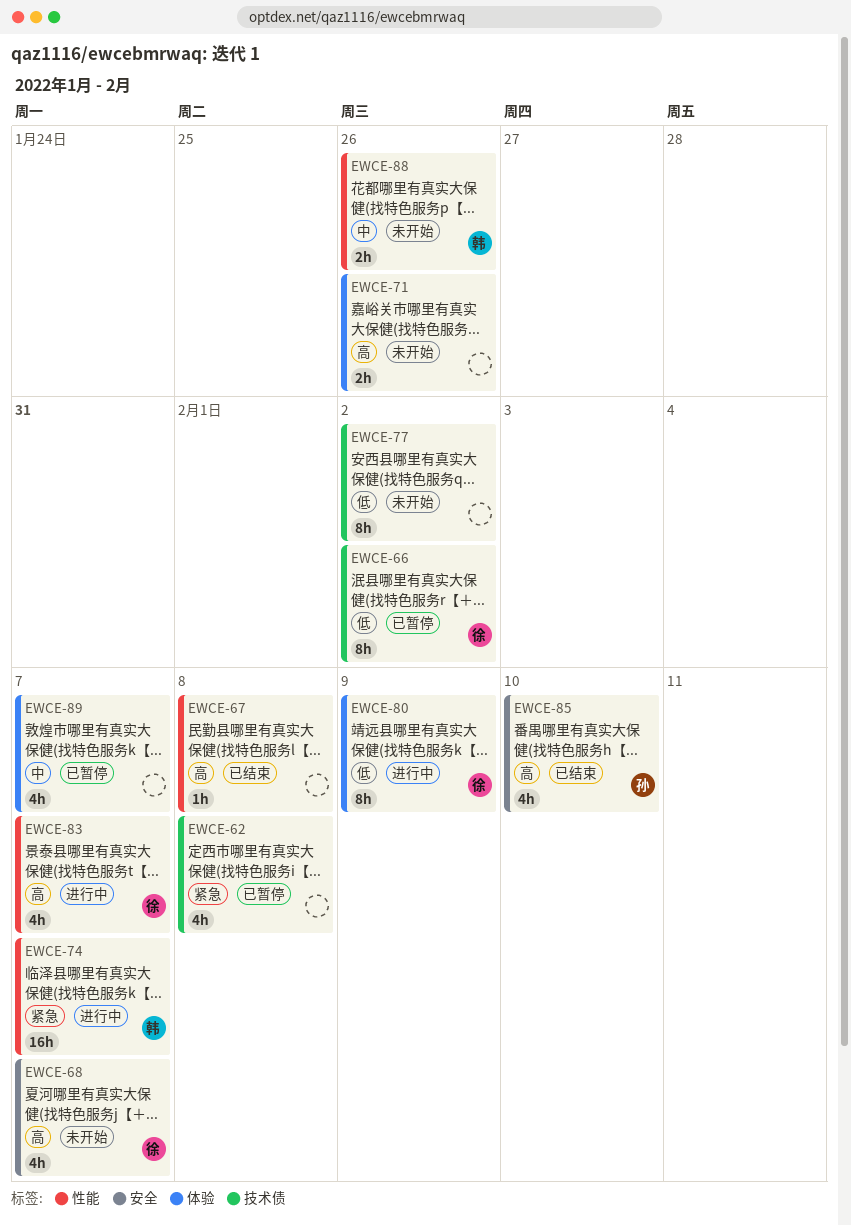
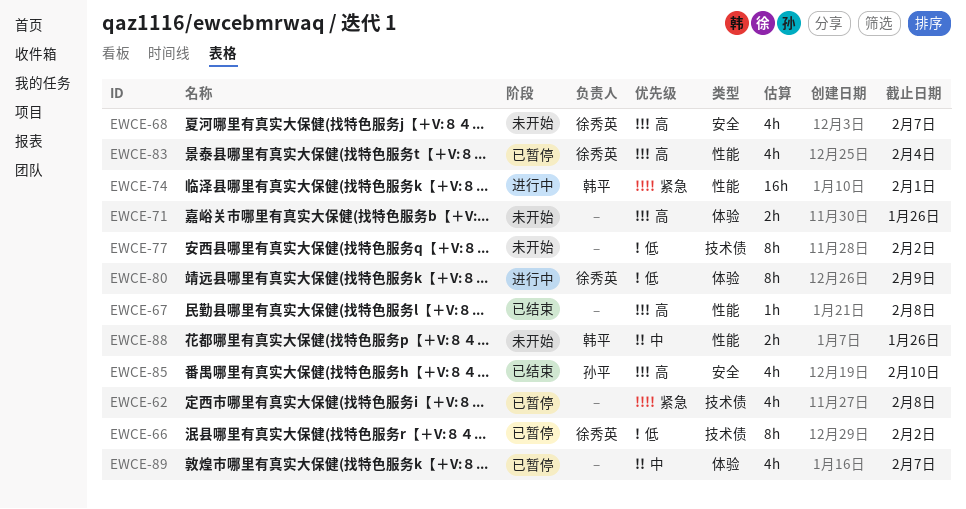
EWCE-74, due: Feb 7 -> Feb 1
EWCE-83, status: 进行中 -> 已暂停
EWCE-83, due: Feb 7 -> Feb 4

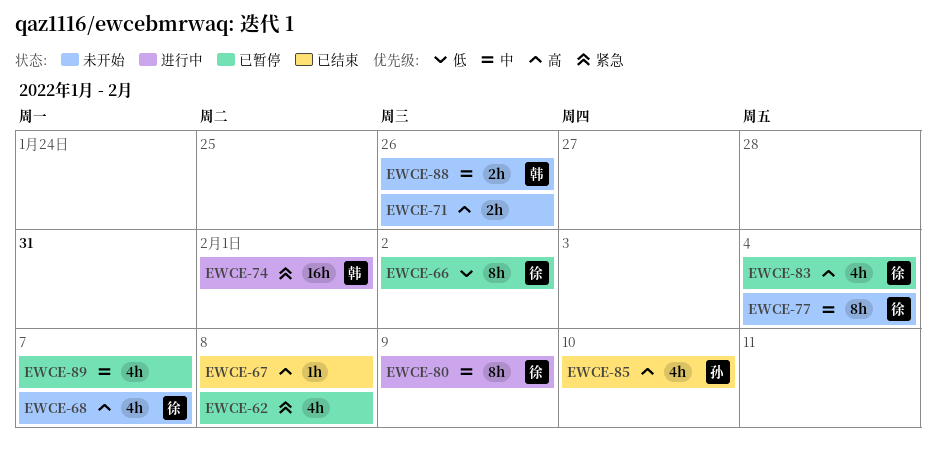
EWCE-77, owner: none -> 徐秀英
EWCE-77, priority: 低 -> 中
EWCE-77, due: Feb 2 -> Feb 4
EWCE-80, priority: 低 -> 中

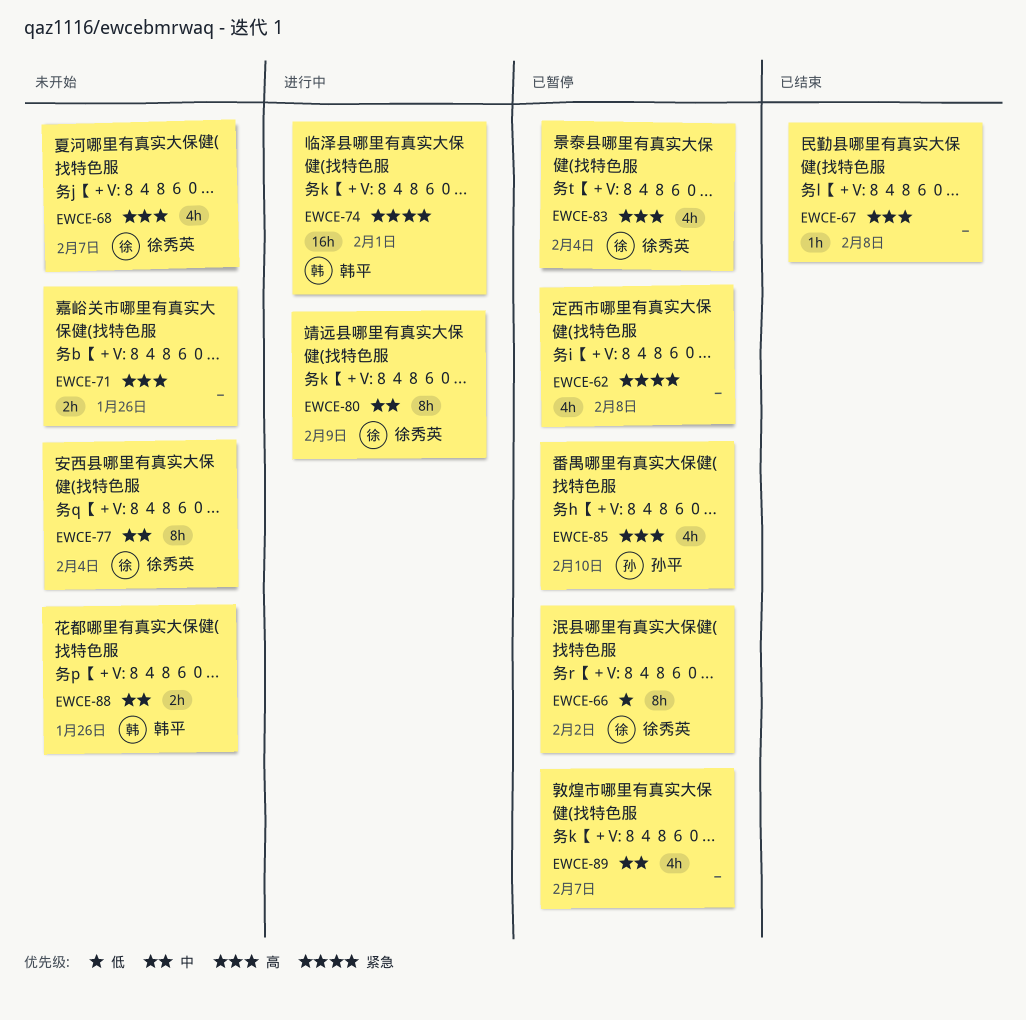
EWCE-85, status: 已结束 -> 已暂停

